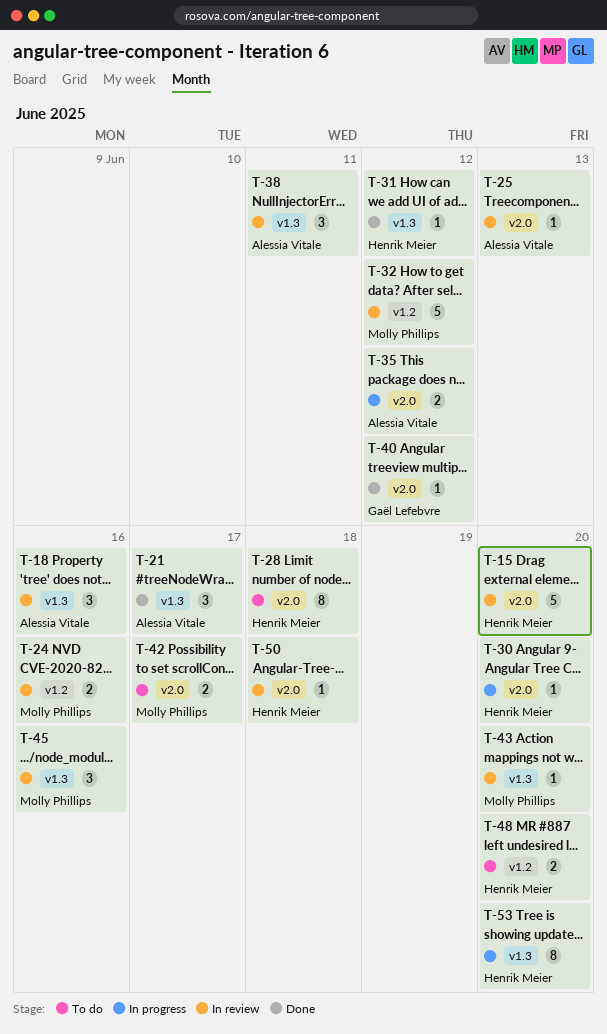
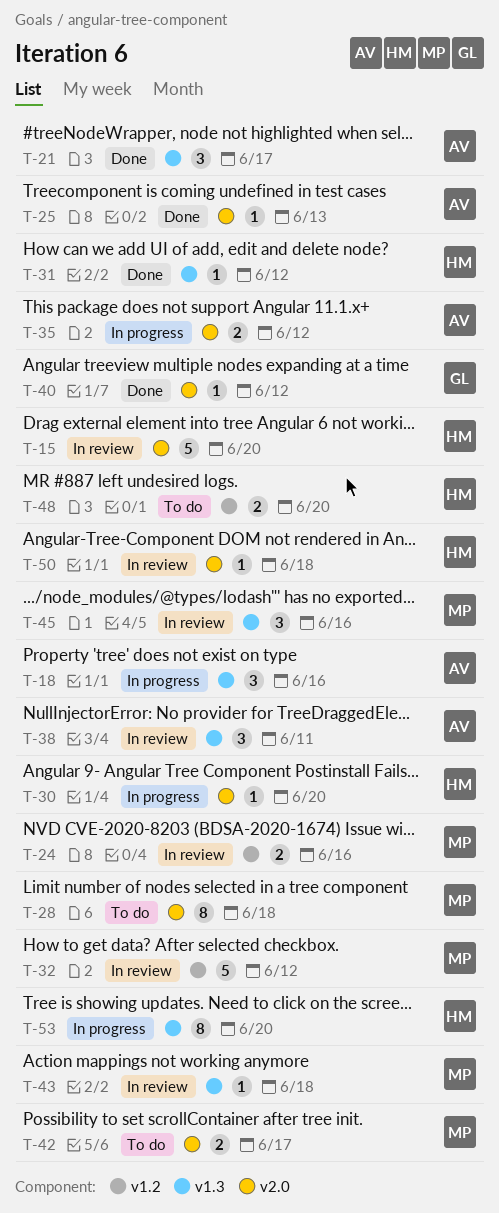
T-18, status: In review -> In progress
T-25, status: In review -> Done
T-28, owner: Henrik Meier -> Molly Phillips
T-43, due: Jun 20 -> Jun 18

